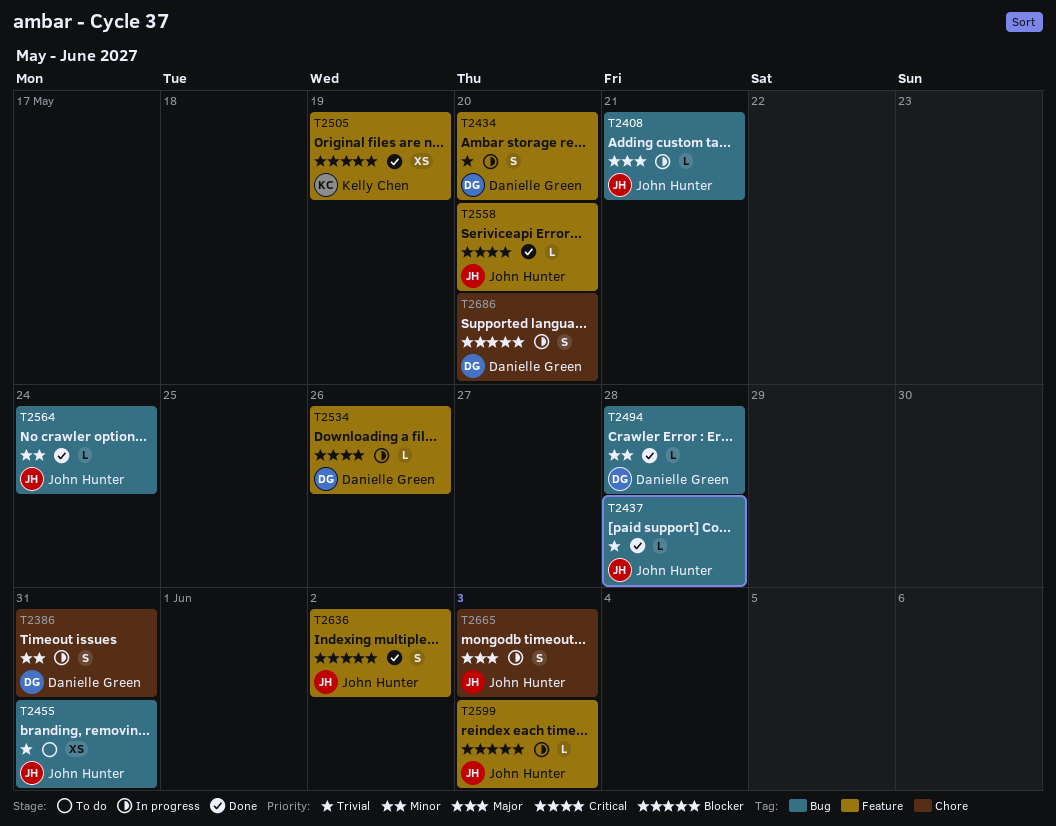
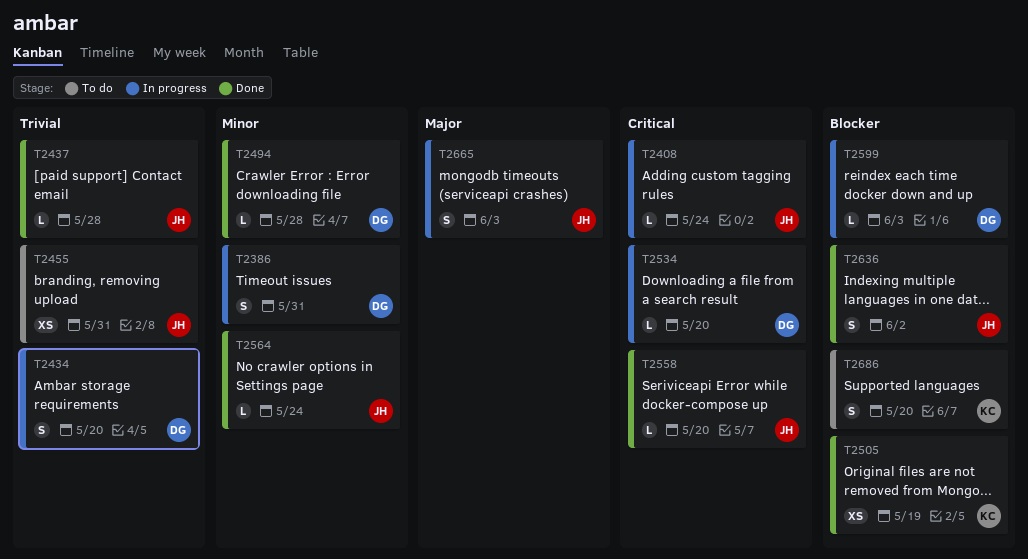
T2408, priority: Major -> Critical
T2408, due: May 21 -> May 24
T2534, due: May 26 -> May 20
T2599, owner: John Hunter -> Danielle Green
T2686, status: In progress -> To do
T2686, owner: Danielle Green -> Kelly Chen

